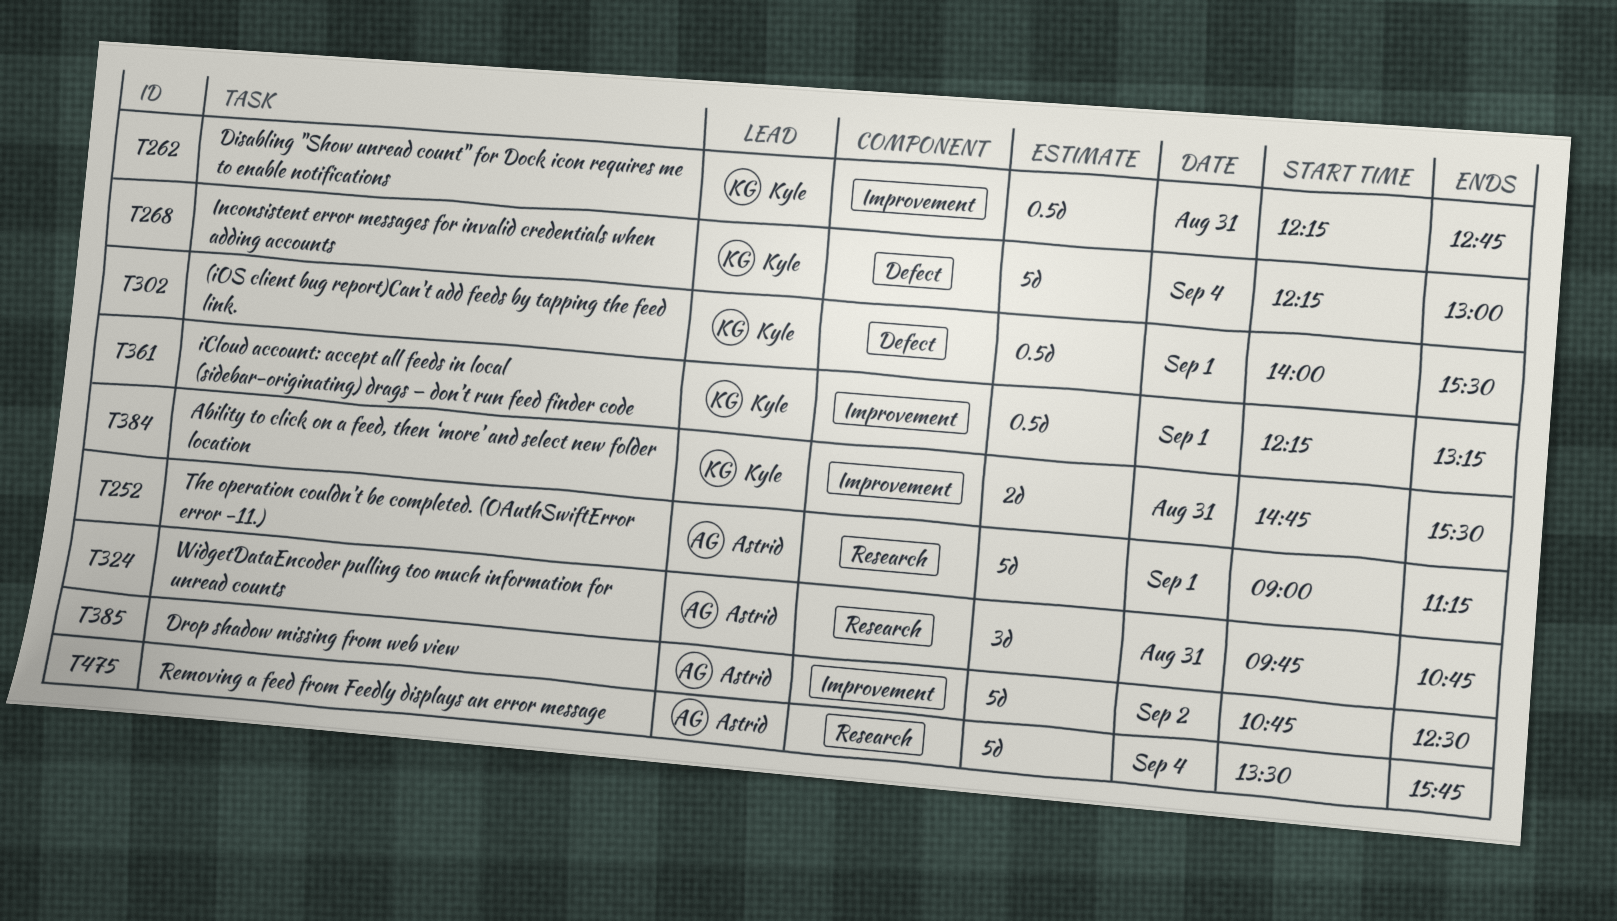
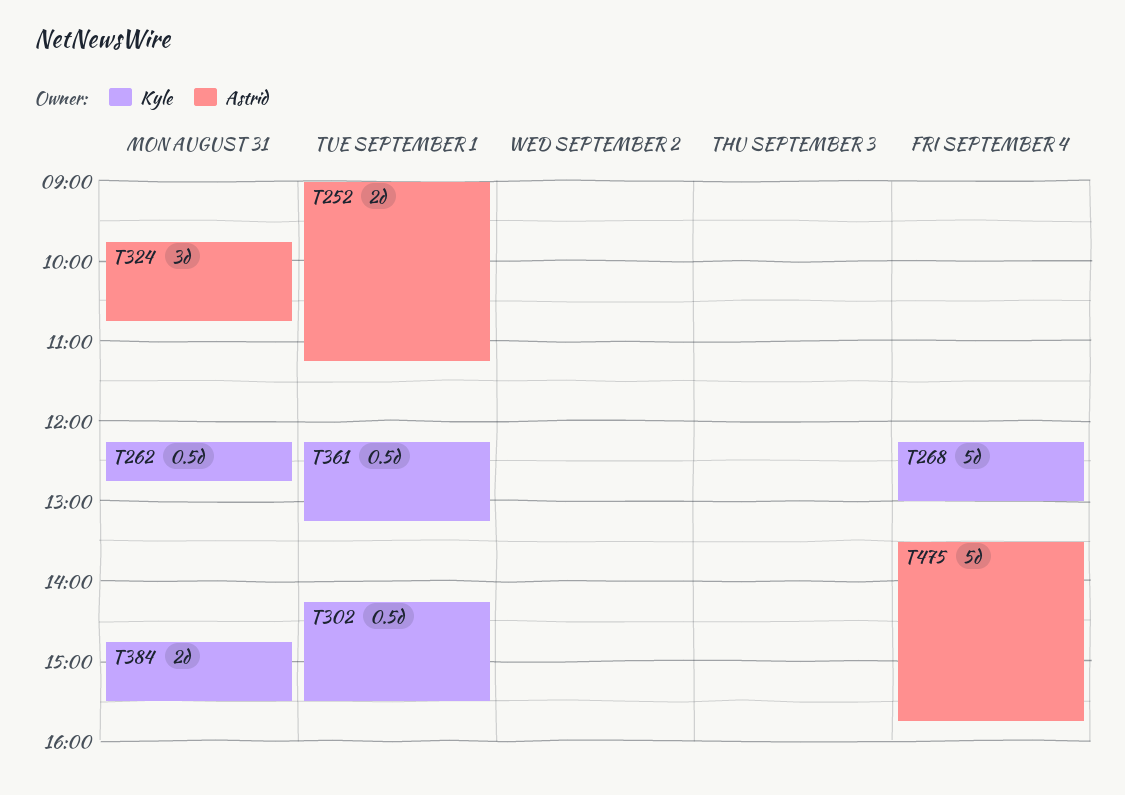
T252, estimate: 5d -> 2d
T302, begins: 14:00 -> 14:15
T385: present -> none

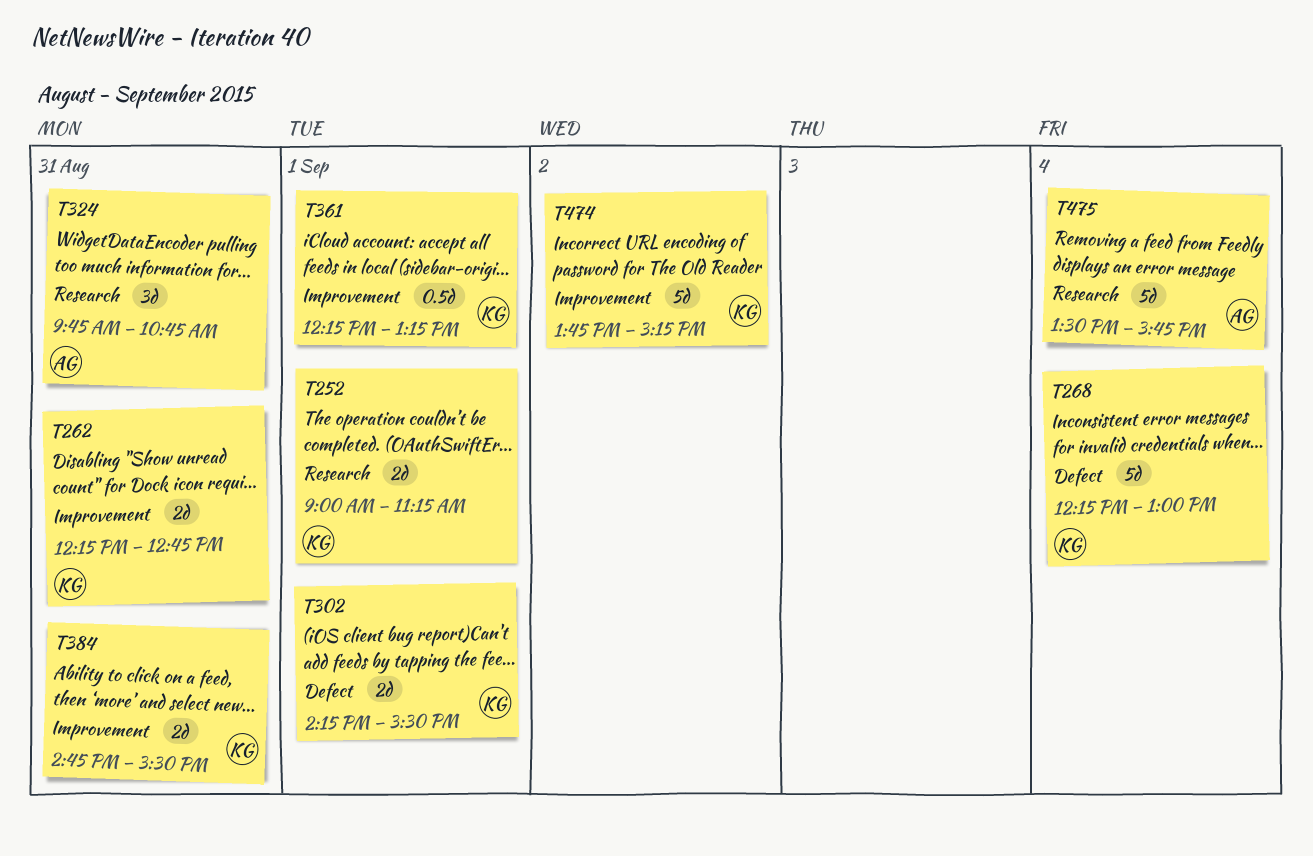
T252, owner: Astrid -> Kyle
T262, estimate: 0.5d -> 2d
T302, estimate: 0.5d -> 2d
T474: none -> present

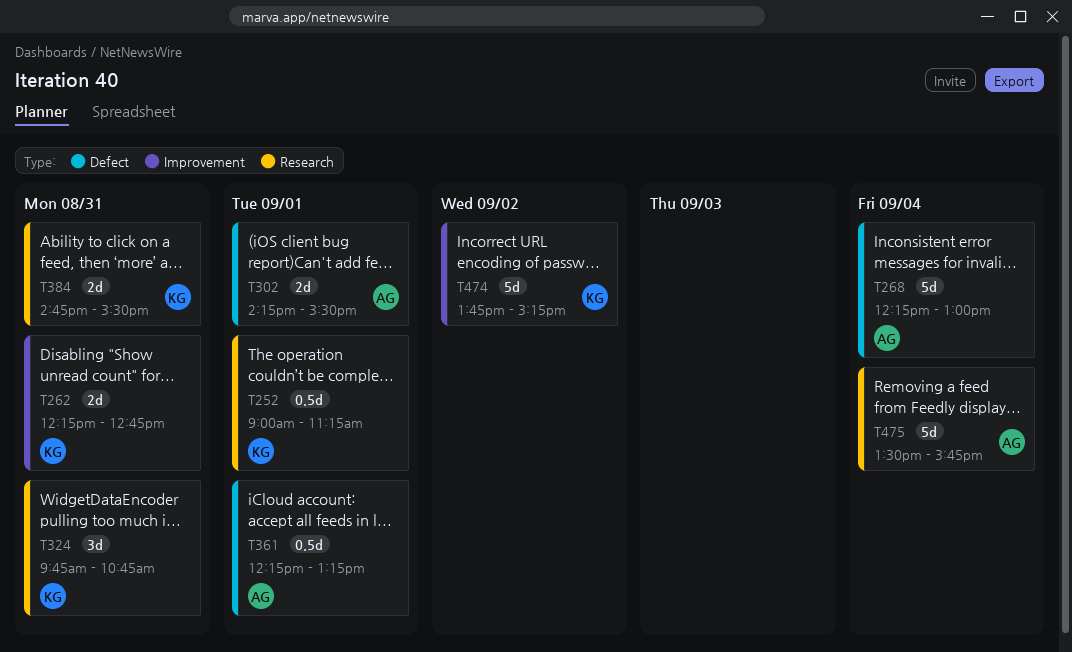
T252, estimate: 2d -> 0.5d
T268, owner: KG -> AG
T302, owner: KG -> AG
T324, owner: AG -> KG
T361, owner: KG -> AG
T361, label: Improvement -> Defect
T384, label: Improvement -> Research

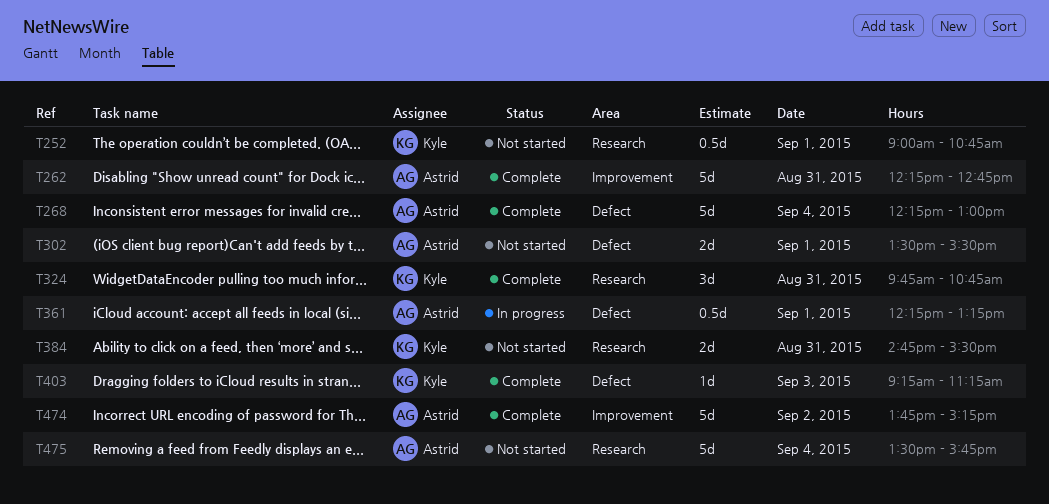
T252, ends: 11:15 -> 10:45
T262, owner: Kyle -> Astrid
T262, estimate: 2d -> 5d
T302, begins: 14:15 -> 13:30
T403: none -> present
T474, owner: Kyle -> Astrid

